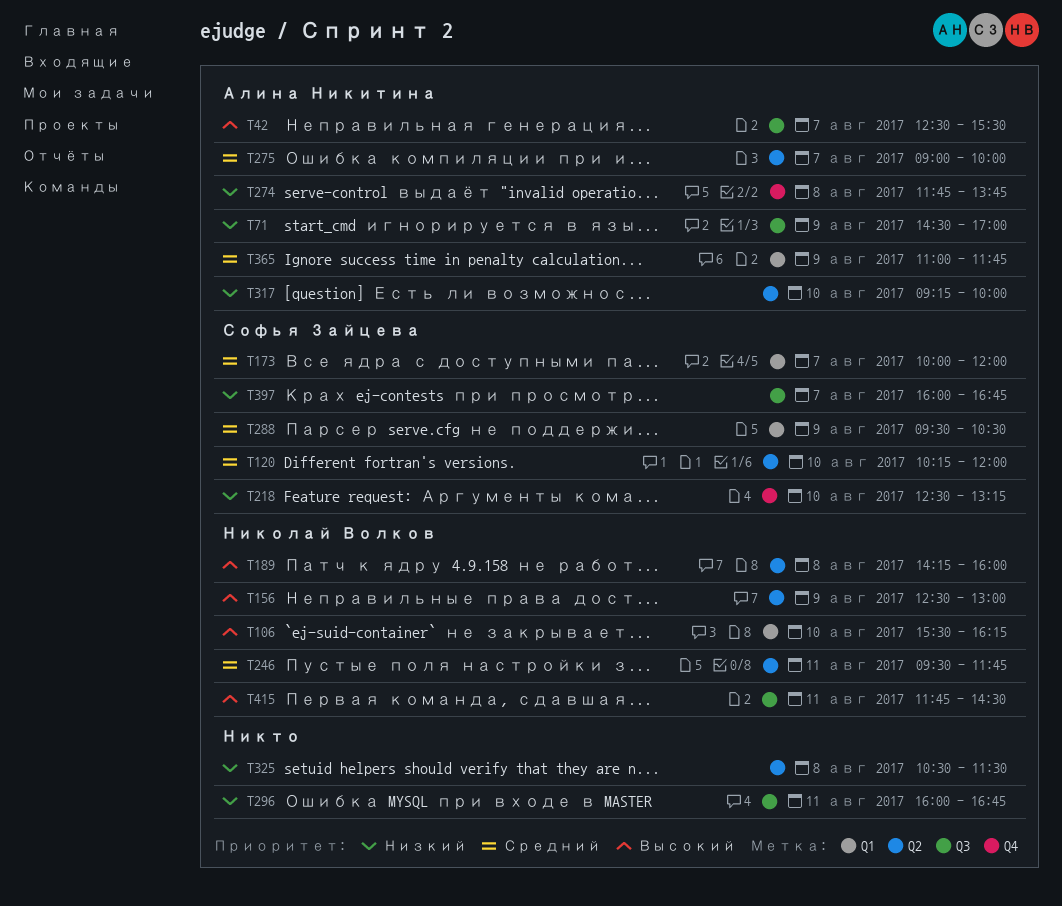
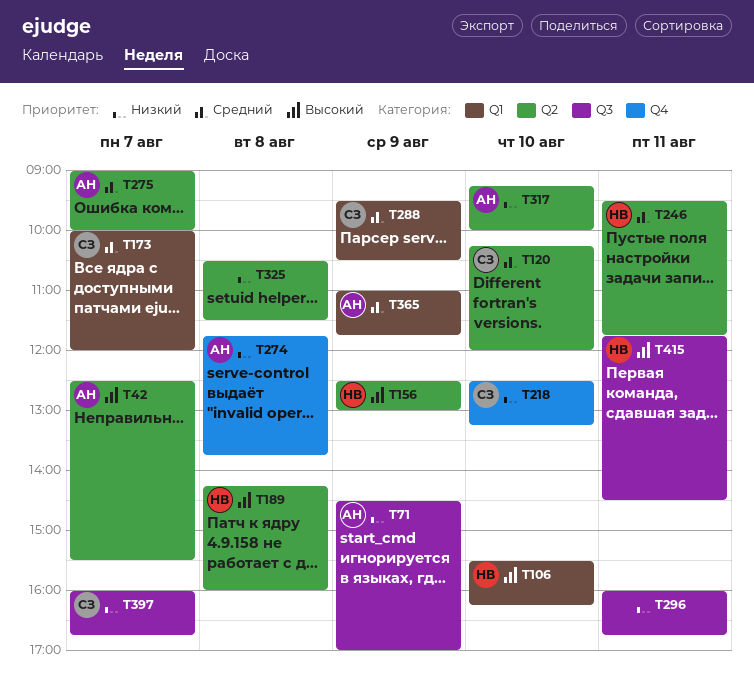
T42, label: Q3 -> Q2

